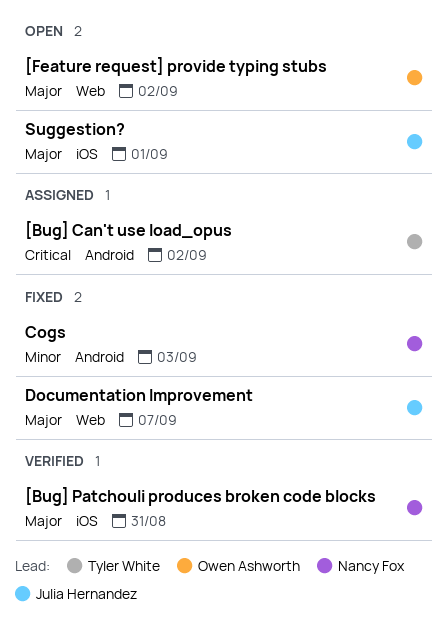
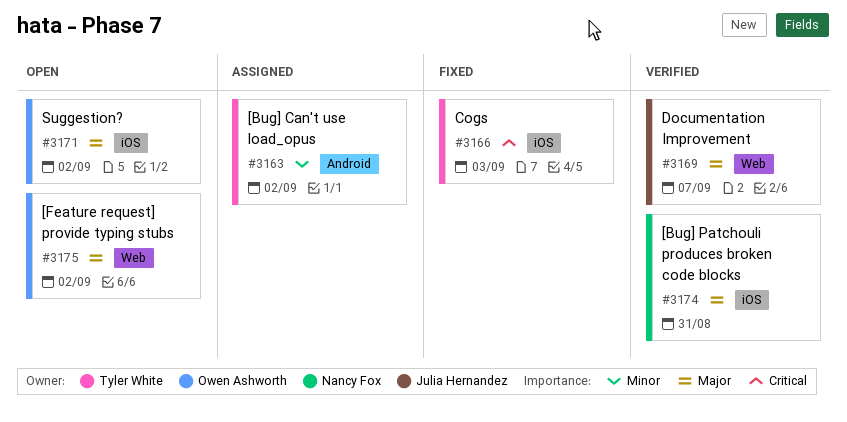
[Bug] Can't use load_opus, priority: Critical -> Minor
Cogs, owner: Nancy Fox -> Tyler White
Cogs, priority: Minor -> Critical
Cogs, label: Android -> iOS
Documentation Improvement, status: Fixed -> Verified
Suggestion?, owner: Julia Hernandez -> Owen Ashworth
Suggestion?, due: Sep 1 -> Sep 2

